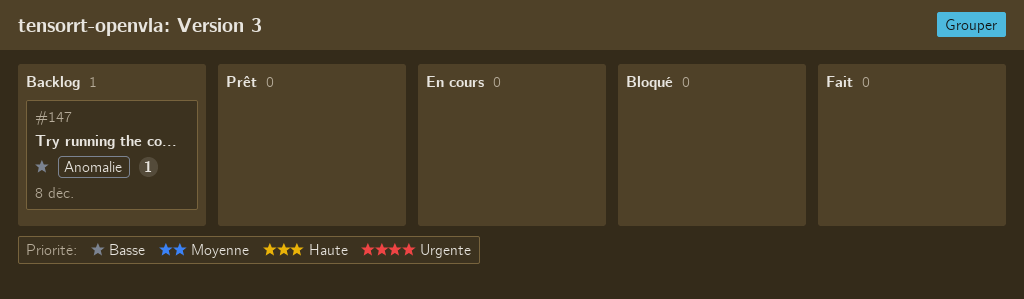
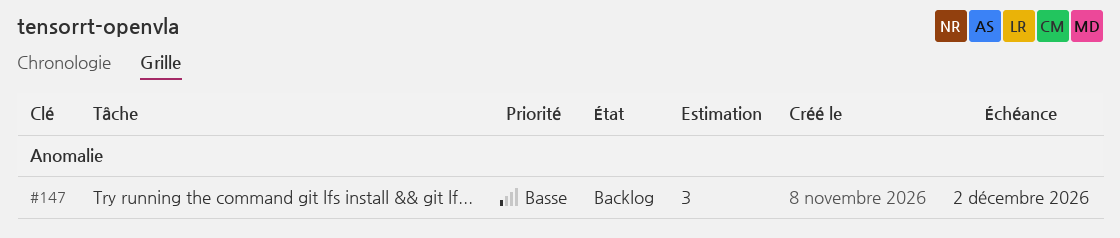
#147, estimate: 1 -> 3
#147, due: Dec 8 -> Dec 2

